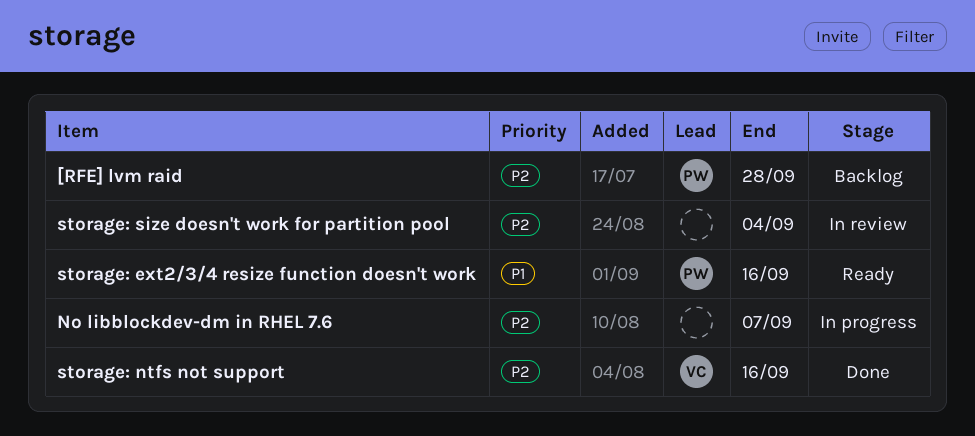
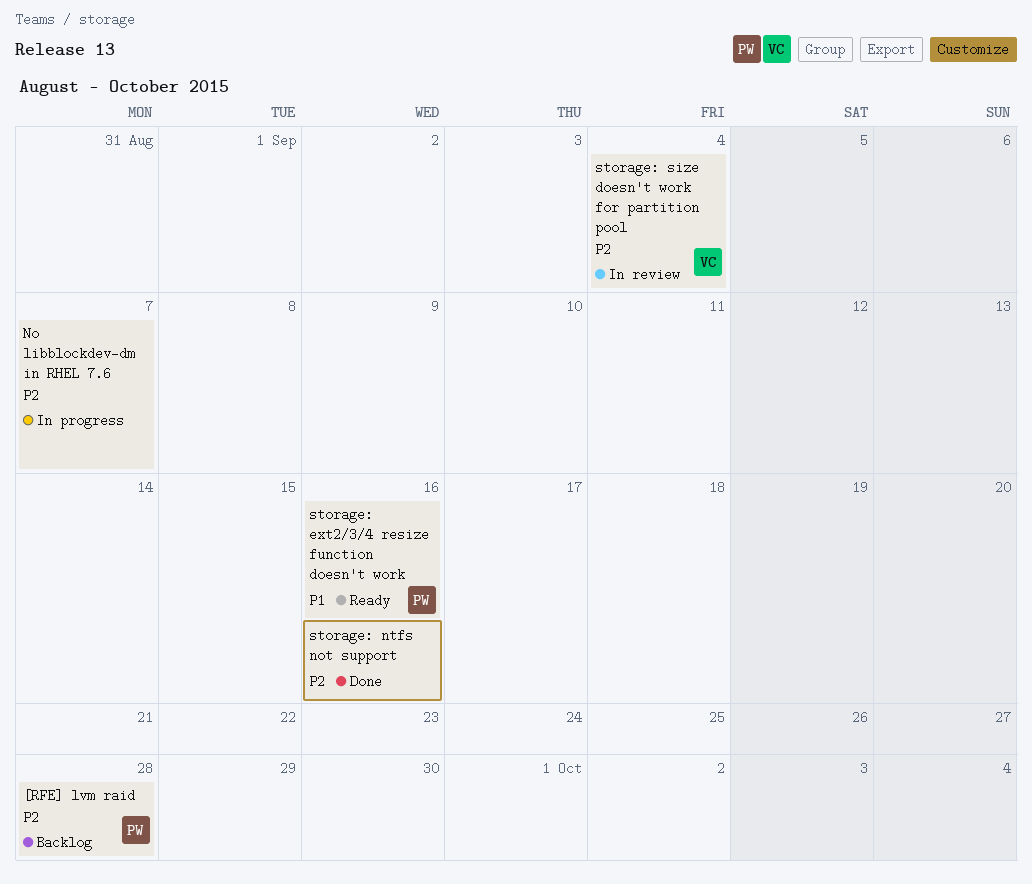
storage: ntfs not support, owner: VC -> none
storage: size doesn't work for partition pool, owner: none -> VC

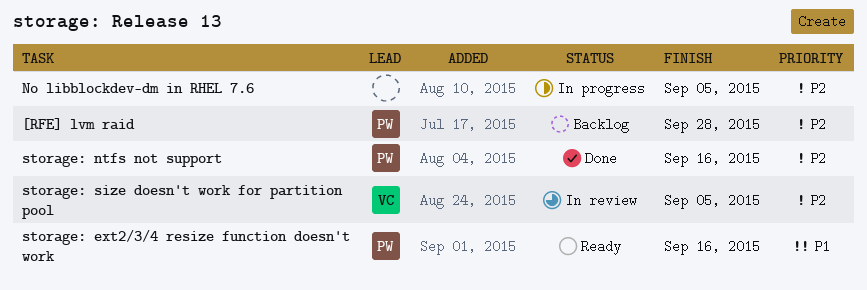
No libblockdev-dm in RHEL 7.6, due: Sep 7 -> Sep 5
storage: ntfs not support, owner: none -> PW
storage: size doesn't work for partition pool, due: Sep 4 -> Sep 5

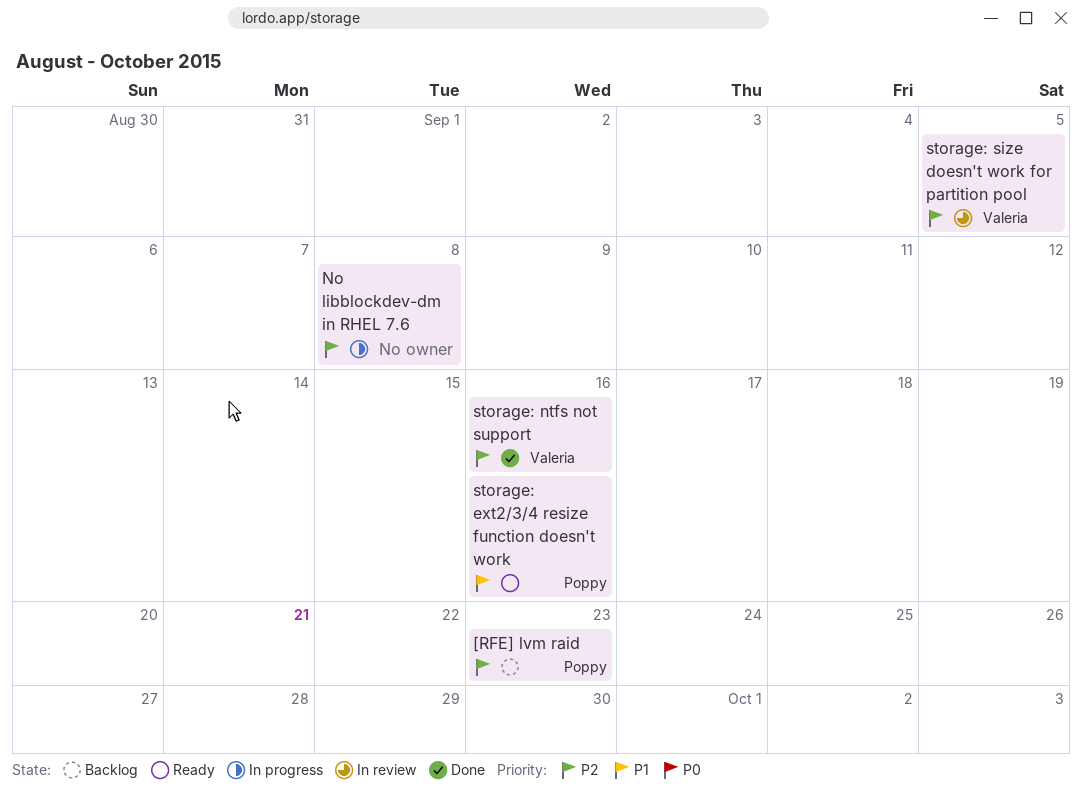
[RFE] lvm raid, due: Sep 28 -> Sep 23
No libblockdev-dm in RHEL 7.6, due: Sep 5 -> Sep 8
storage: ntfs not support, owner: Poppy -> Valeria

